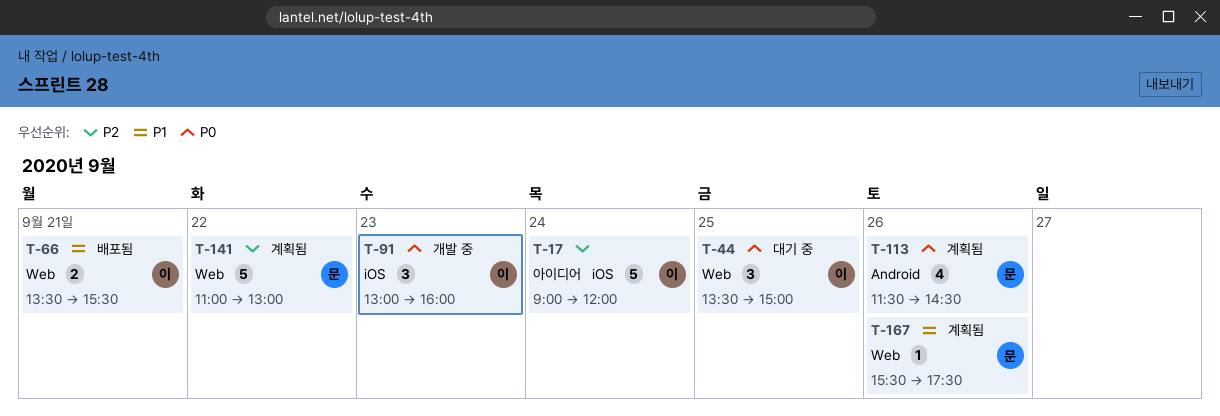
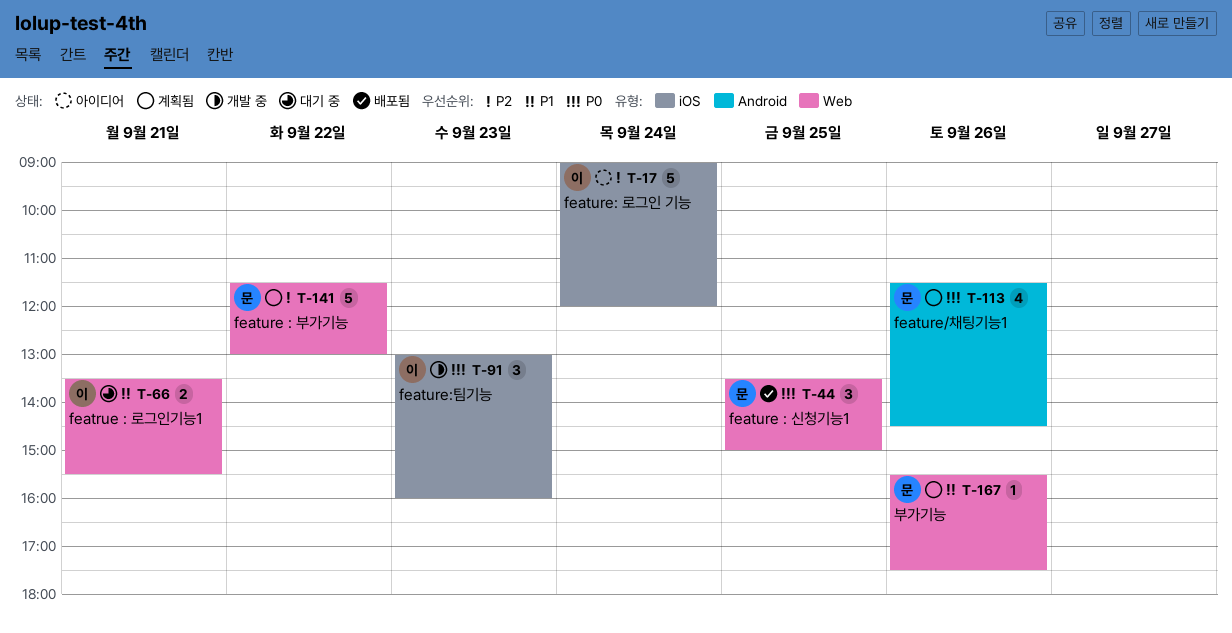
T-44, status: 대기 중 -> 배포됨
T-44, owner: 이 -> 문
T-66, status: 배포됨 -> 대기 중
T-141, begins: 11:00 -> 11:30

